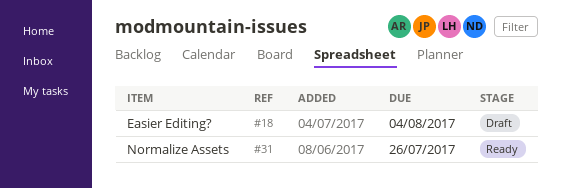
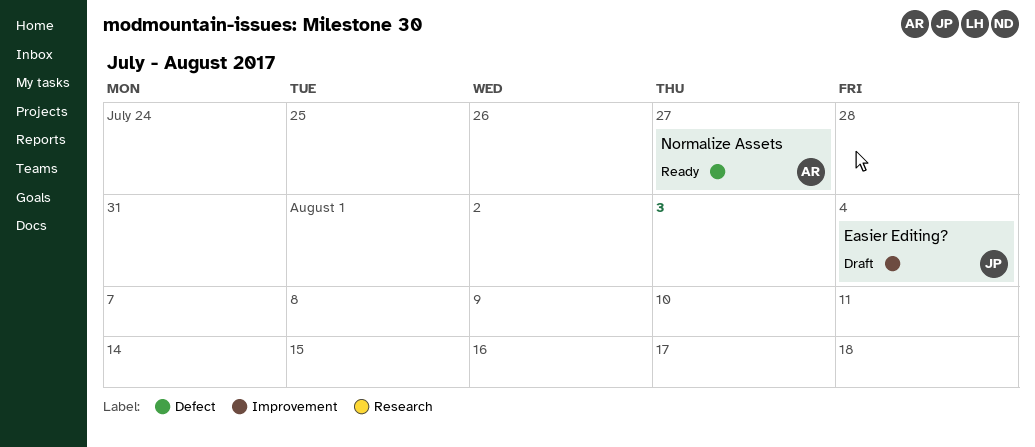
Normalize Assets, due: Jul 26 -> Jul 27

